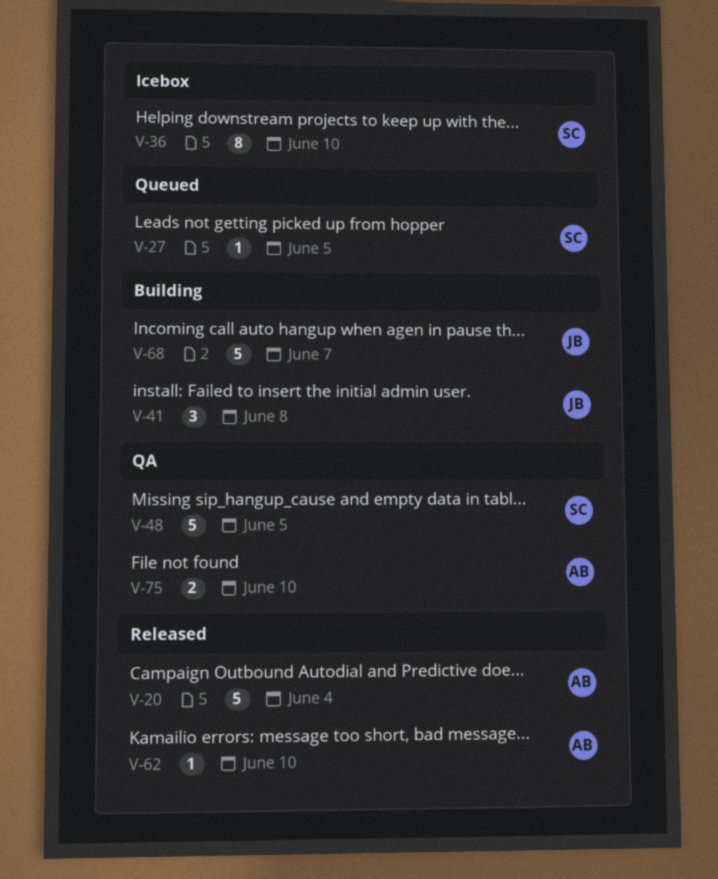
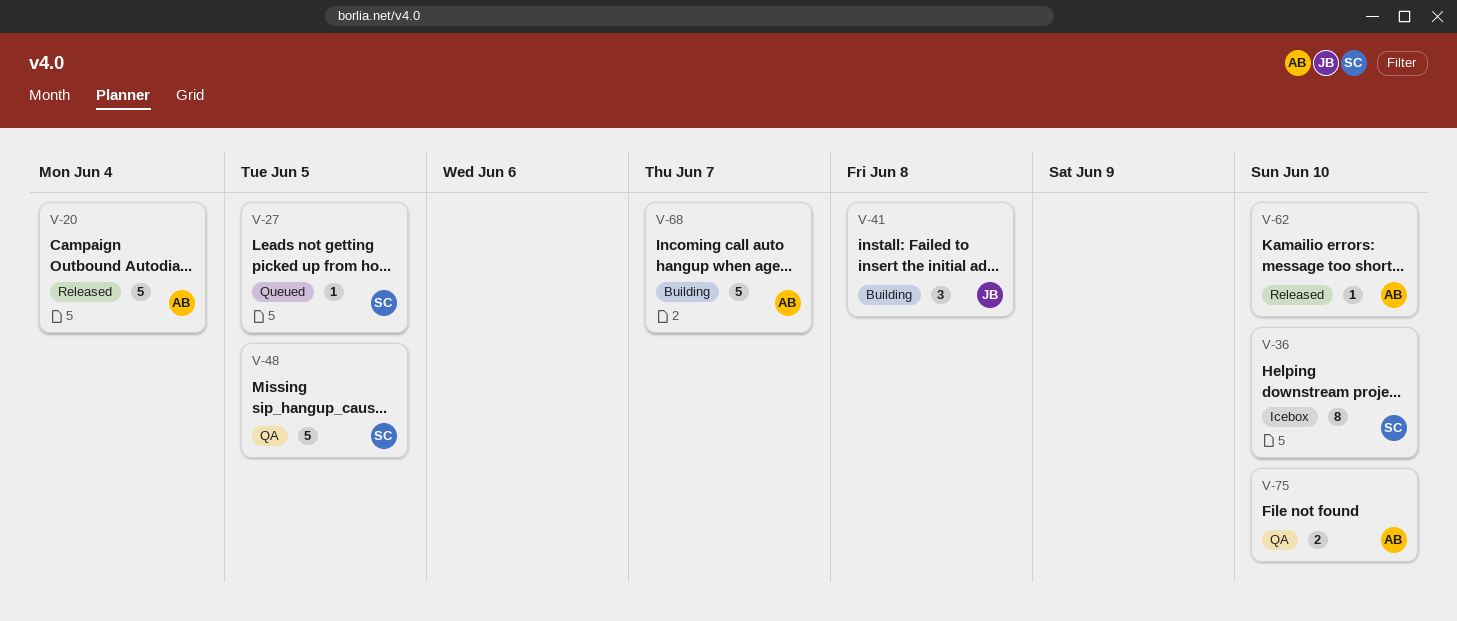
V-68, owner: JB -> AB

